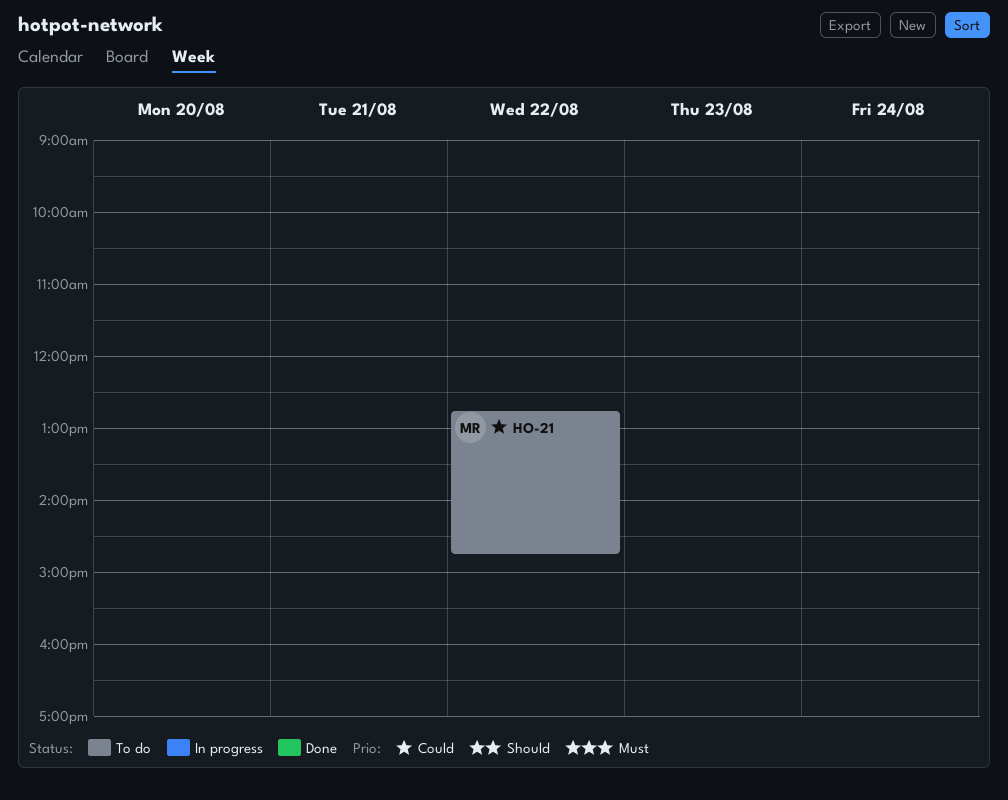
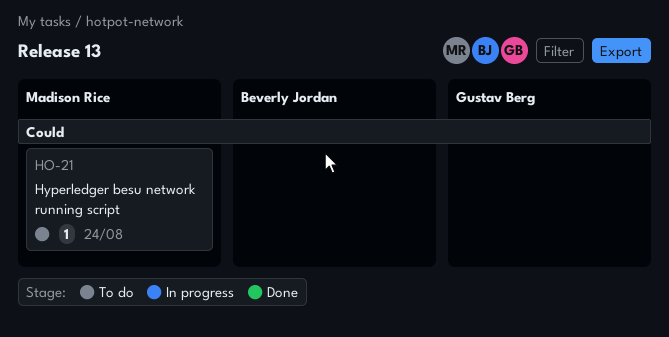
HO-21, day: Aug 22 -> Aug 24

